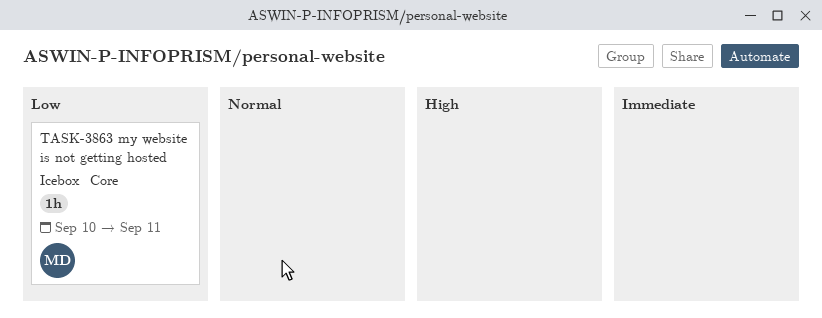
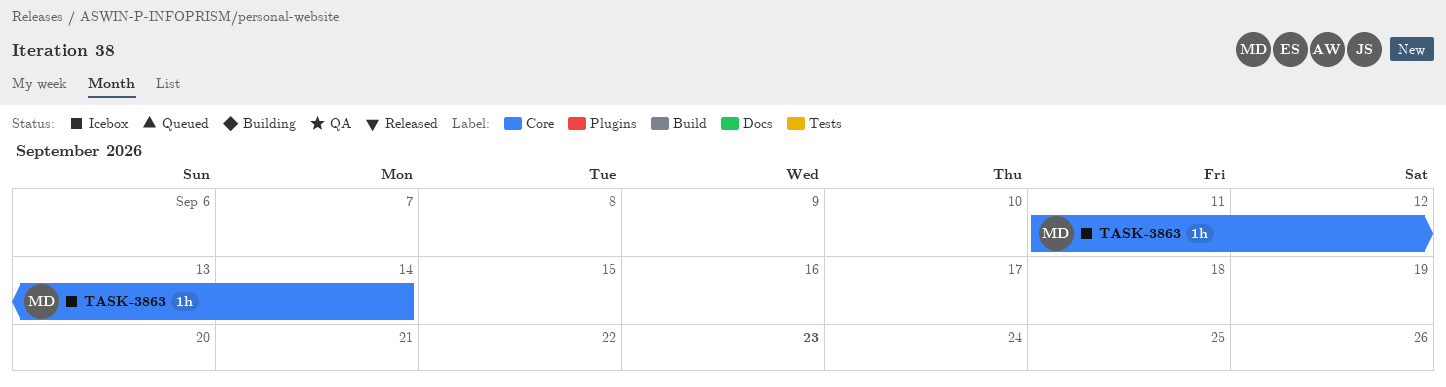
TASK-3863, start: Sep 10 -> Sep 11
TASK-3863, due: Sep 11 -> Sep 14

